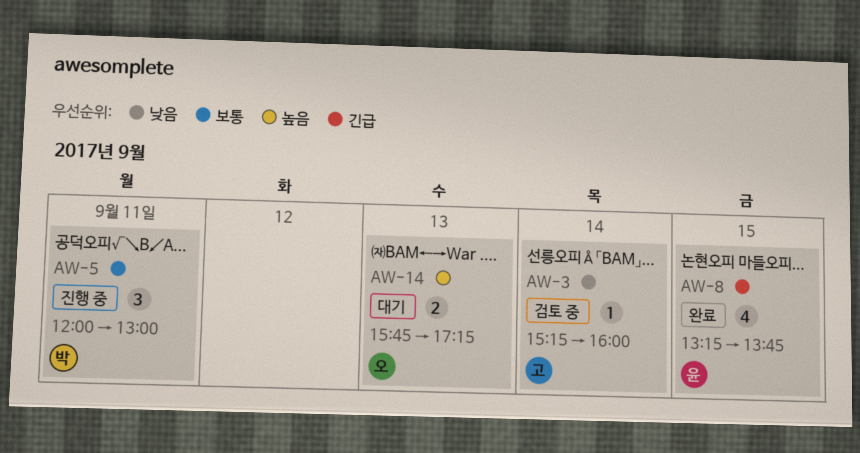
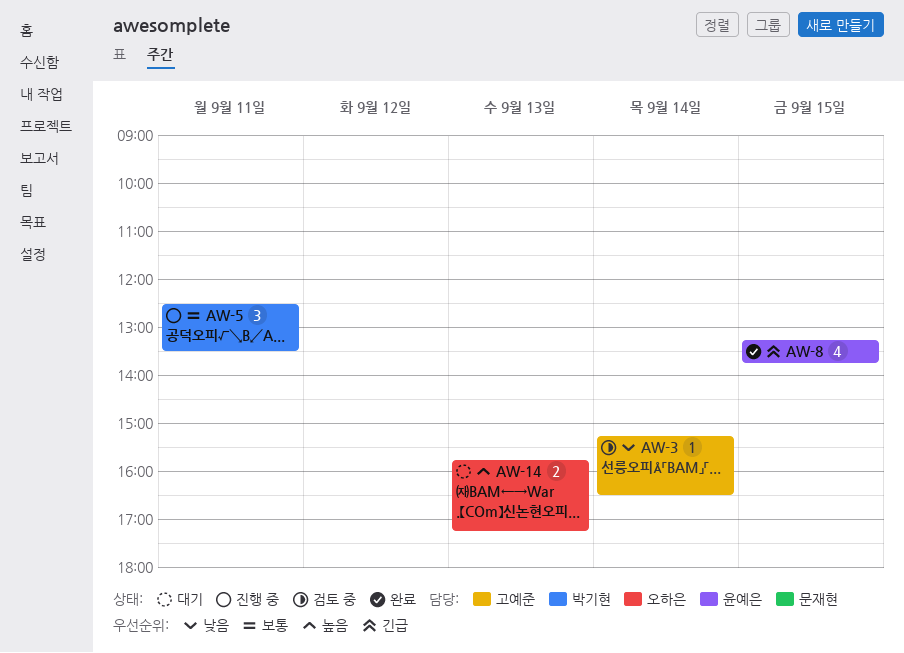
AW-3, ends: 16:00 -> 16:30
AW-5, begins: 12:00 -> 12:30
AW-5, ends: 13:00 -> 13:30

